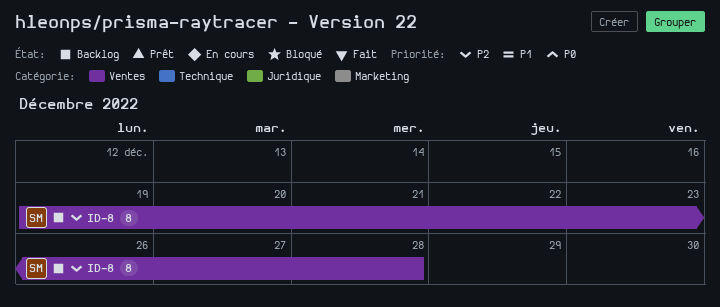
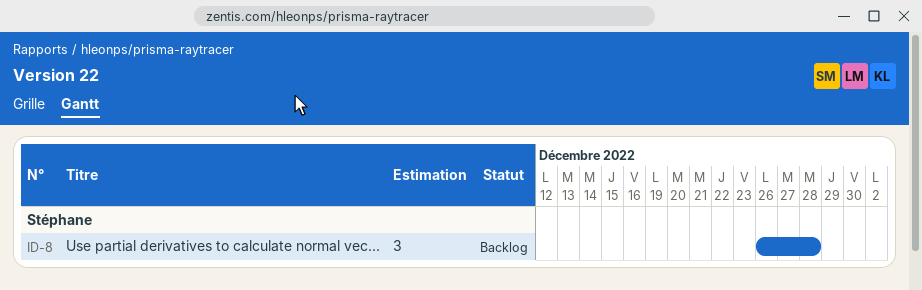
ID-8, estimate: 8 -> 3
ID-8, start: Dec 19 -> Dec 26

